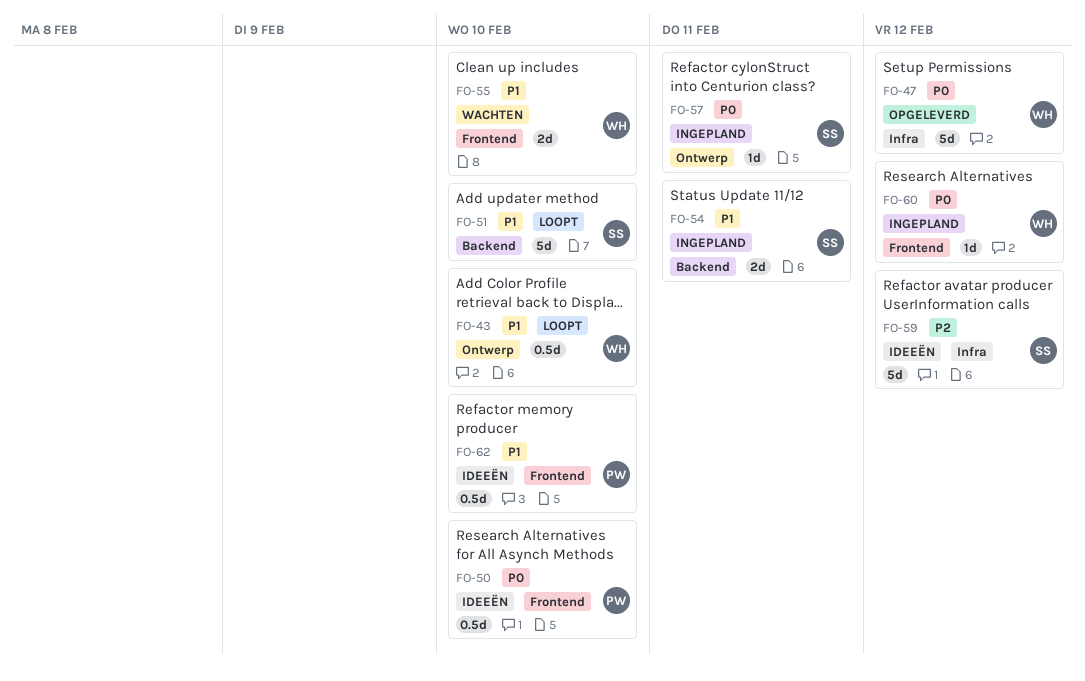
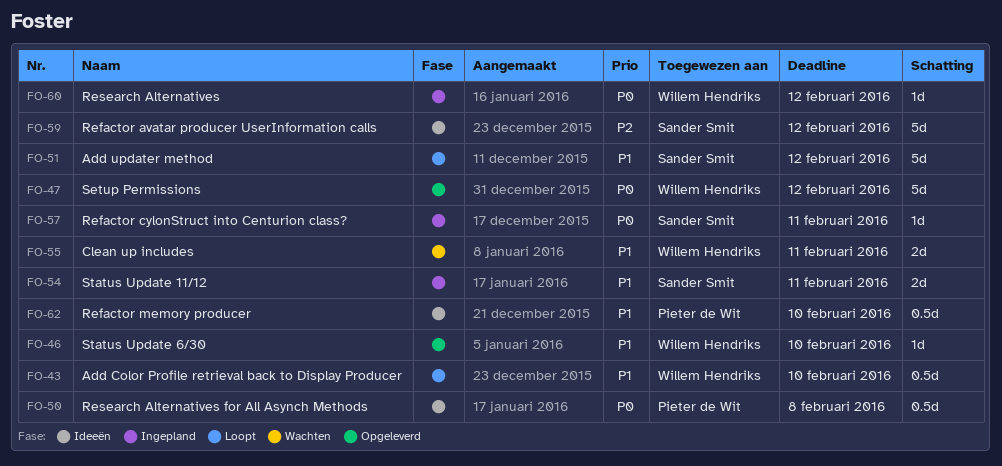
FO-46: none -> present
FO-50, due: Feb 10 -> Feb 8
FO-51, due: Feb 10 -> Feb 12
FO-55, due: Feb 10 -> Feb 11

